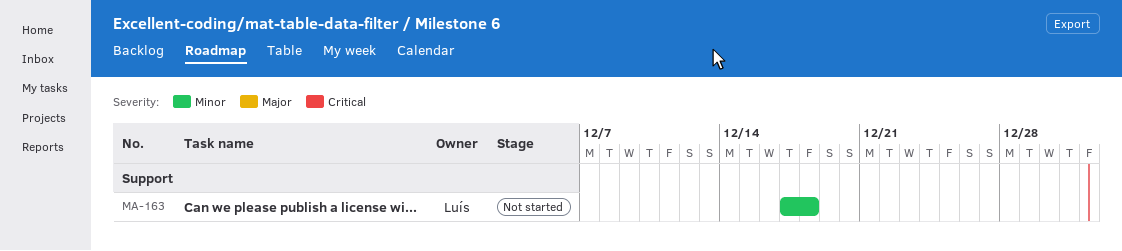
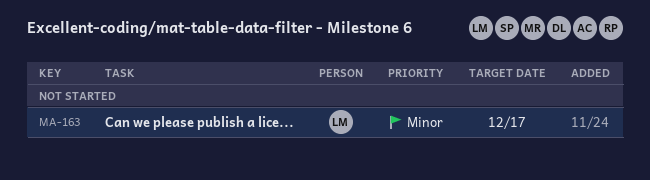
MA-163, due: Dec 18 -> Dec 17

